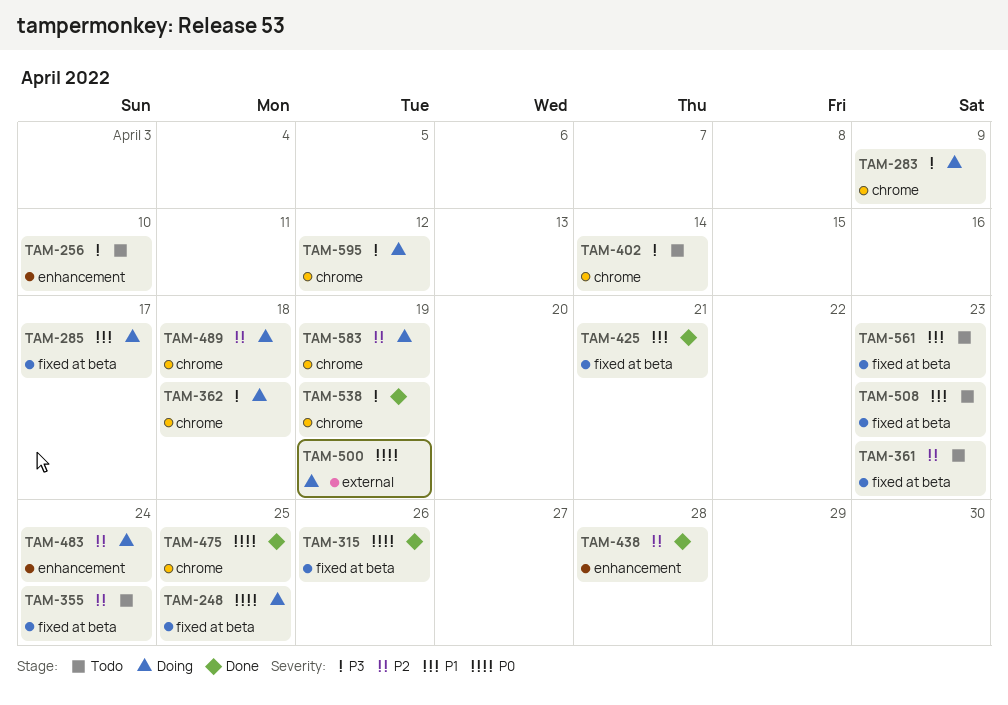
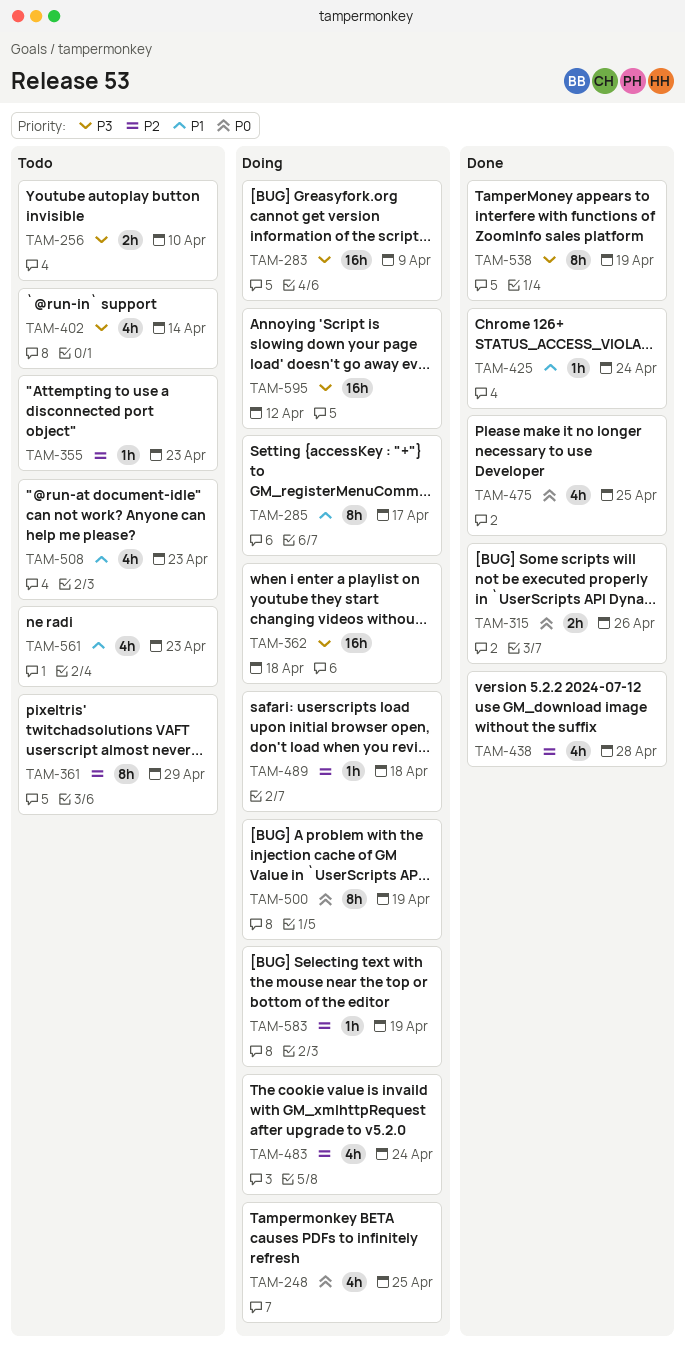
TAM-355, due: Apr 24 -> Apr 23
TAM-361, due: Apr 23 -> Apr 29
TAM-425, due: Apr 21 -> Apr 24

